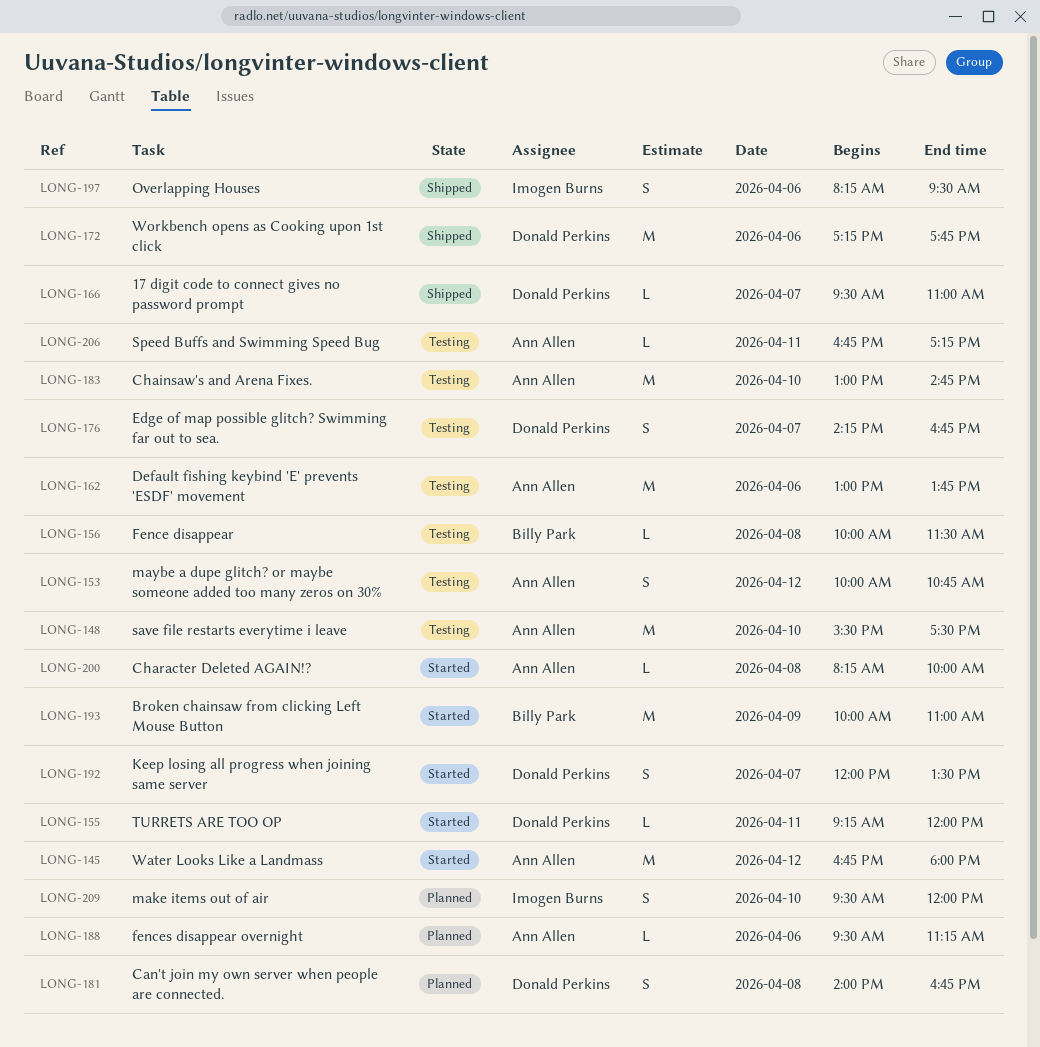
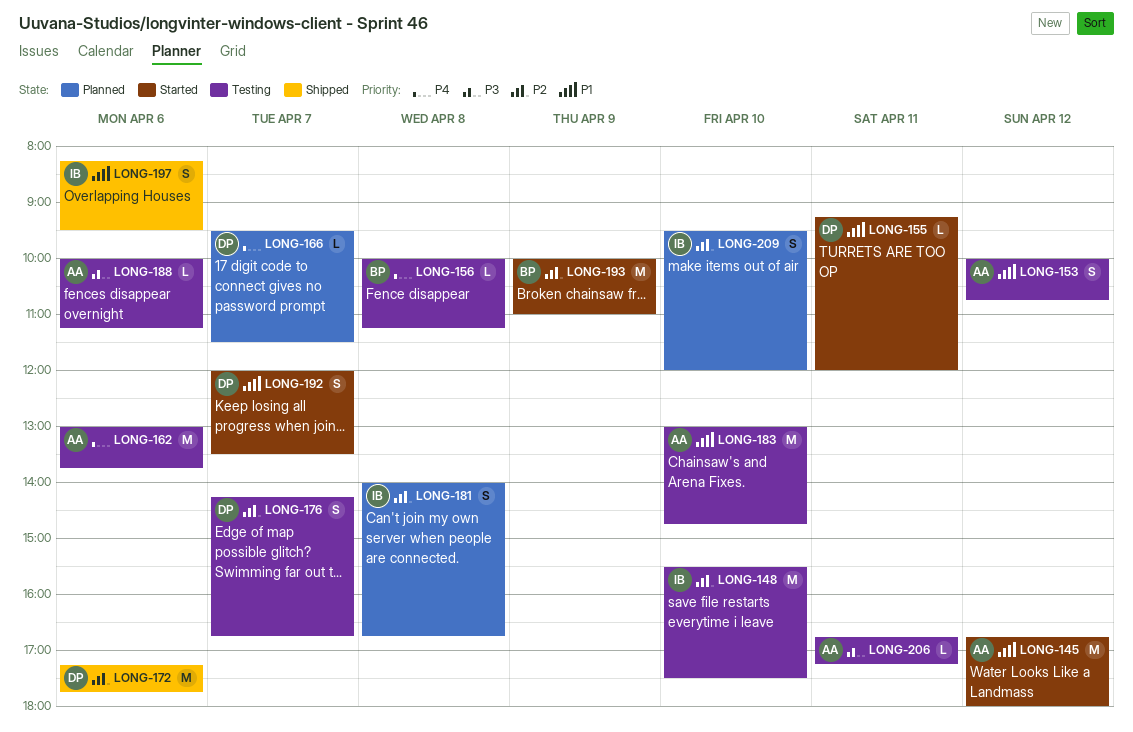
LONG-148, owner: Ann Allen -> Imogen Burns
LONG-156, ends: 11:30 -> 11:15
LONG-166, status: Shipped -> Planned
LONG-166, ends: 11:00 -> 11:30
LONG-181, owner: Donald Perkins -> Imogen Burns
LONG-188, status: Planned -> Testing
LONG-188, begins: 09:30 -> 10:00
LONG-200: present -> none

